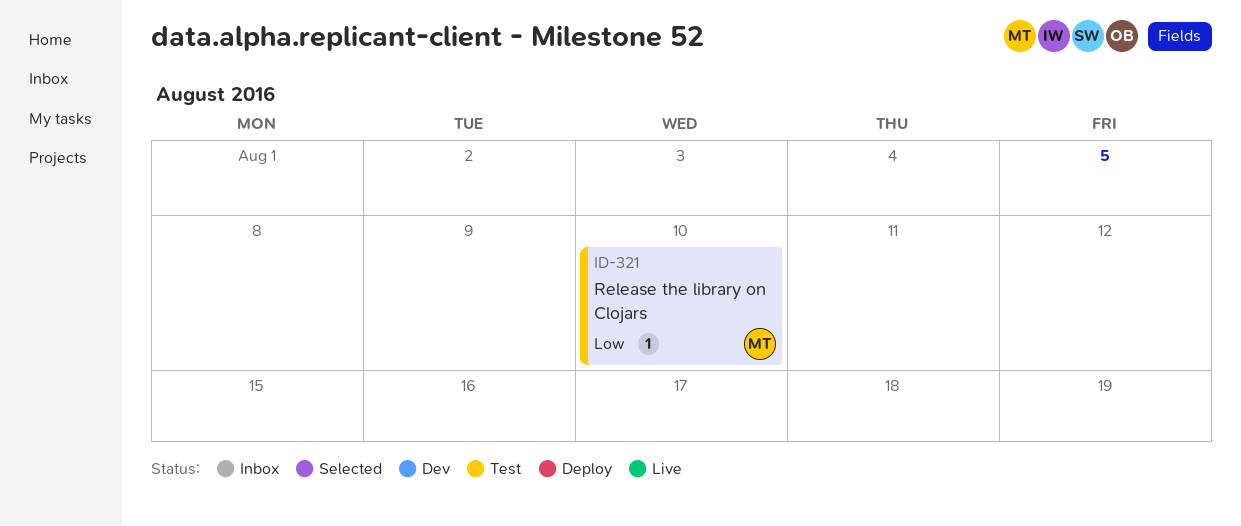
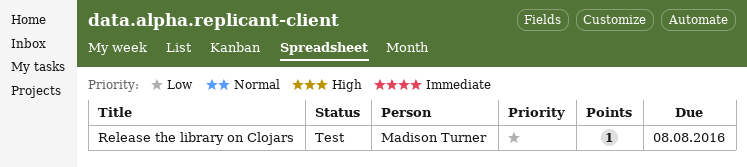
Release the library on Clojars, due: Aug 10 -> Aug 8

